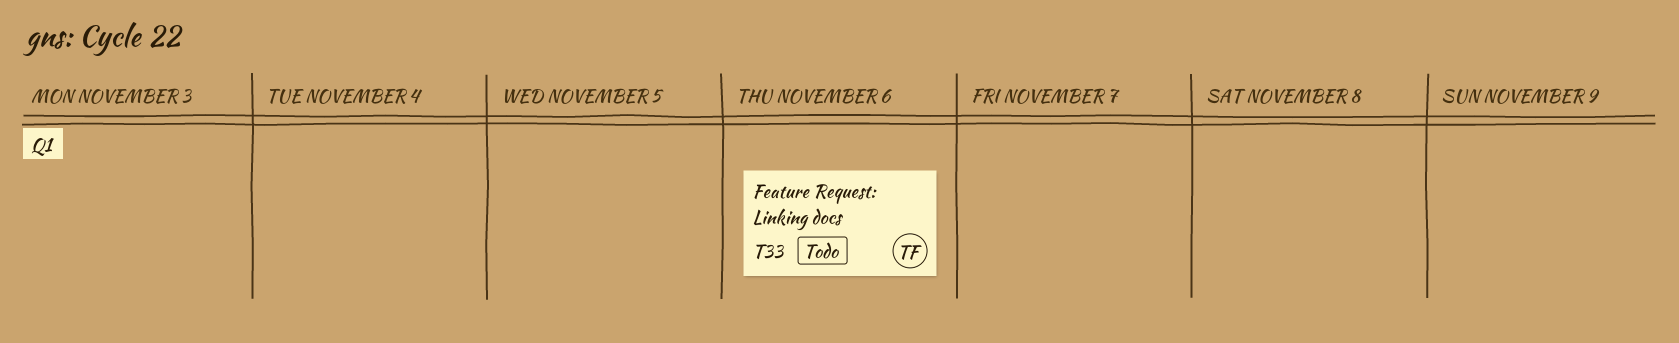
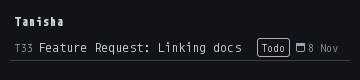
T33, due: Nov 6 -> Nov 8

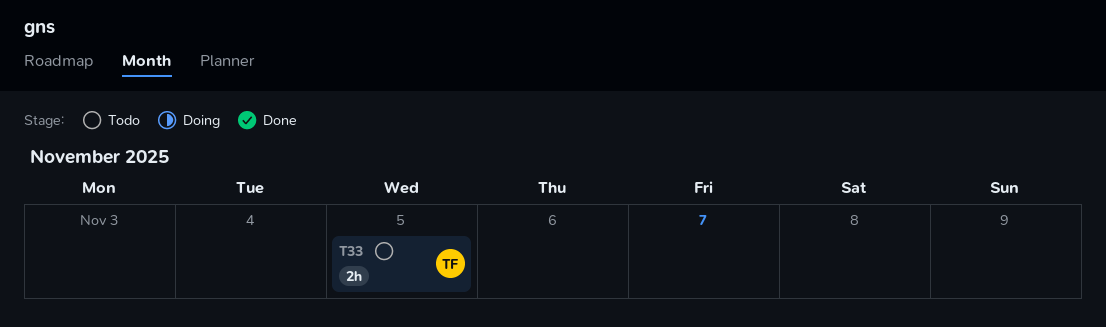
T33, due: Nov 8 -> Nov 5

